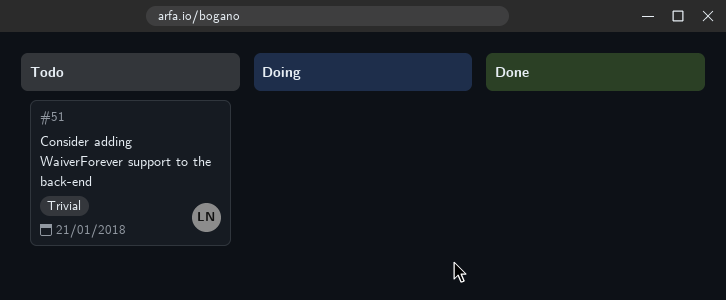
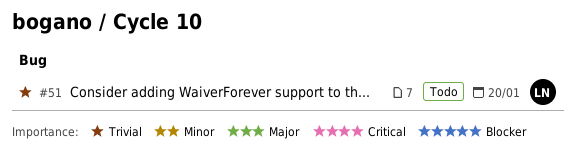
#51, due: Jan 21 -> Jan 20

